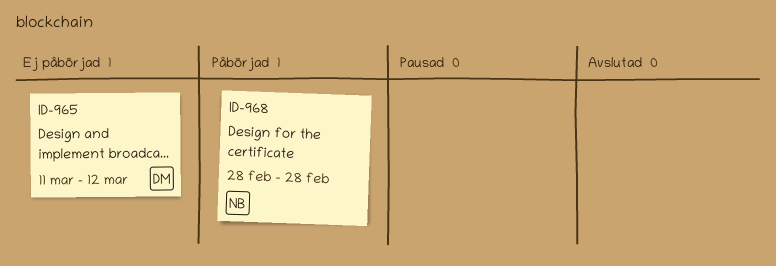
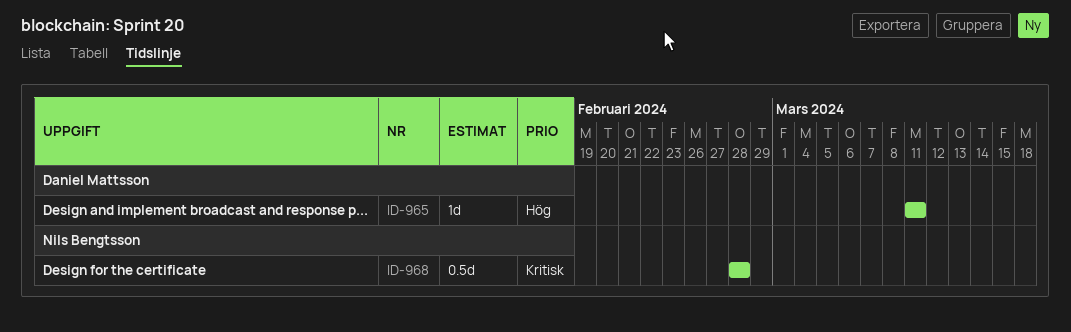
ID-965, due: Mar 12 -> Mar 11

